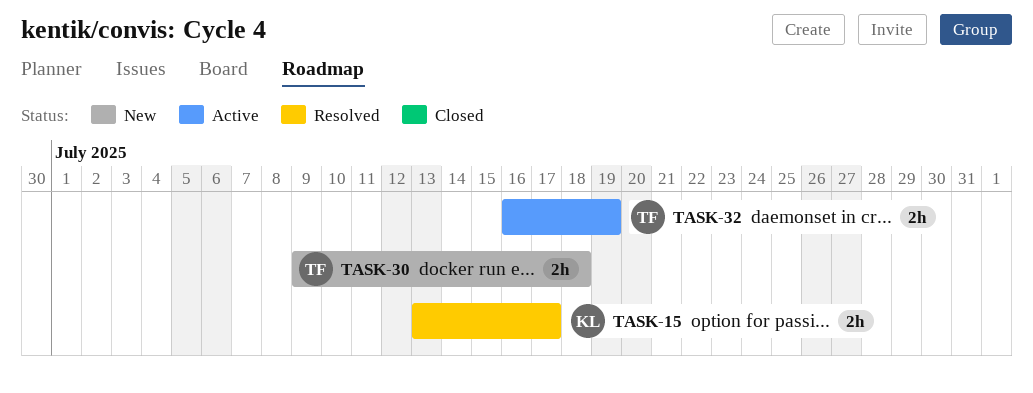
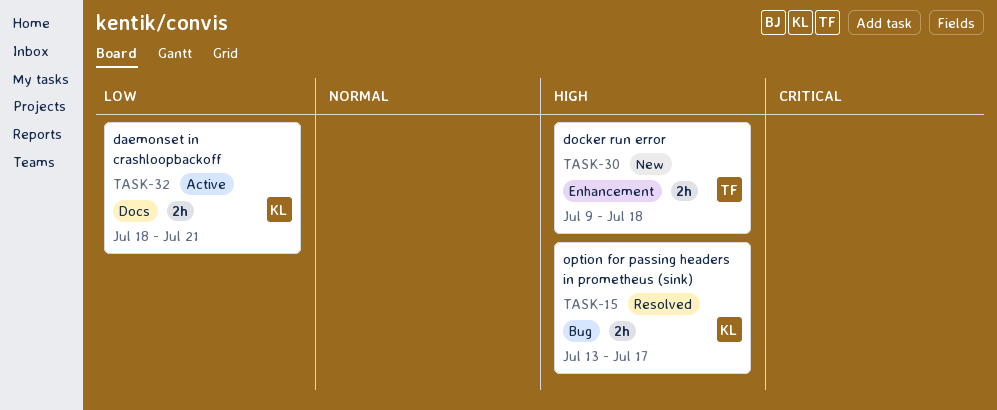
TASK-32, owner: TF -> KL
TASK-32, start: Jul 16 -> Jul 18
TASK-32, due: Jul 19 -> Jul 21

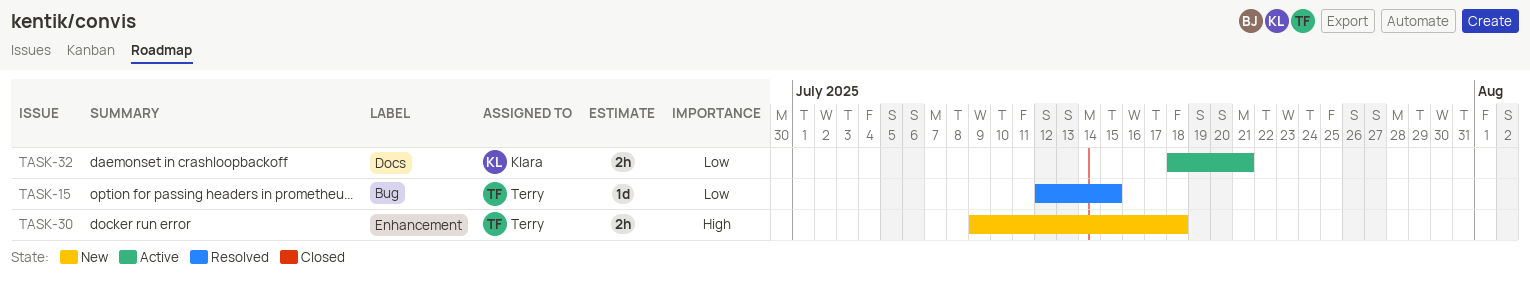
TASK-15, owner: Klara -> Terry
TASK-15, priority: High -> Low
TASK-15, estimate: 2h -> 1d
TASK-15, start: Jul 13 -> Jul 12
TASK-15, due: Jul 17 -> Jul 15

